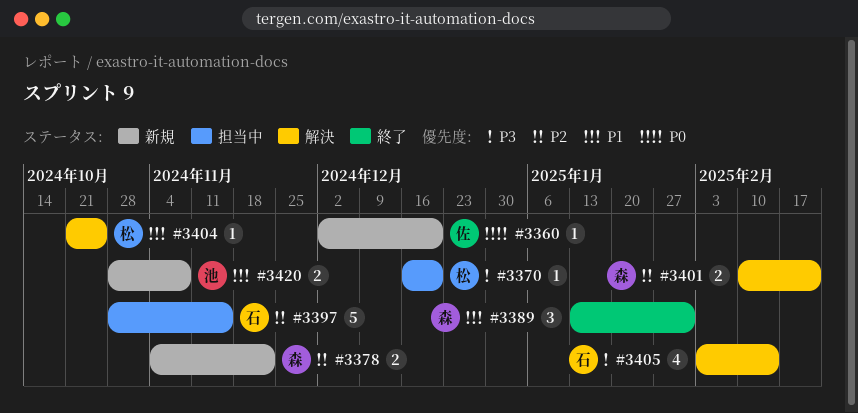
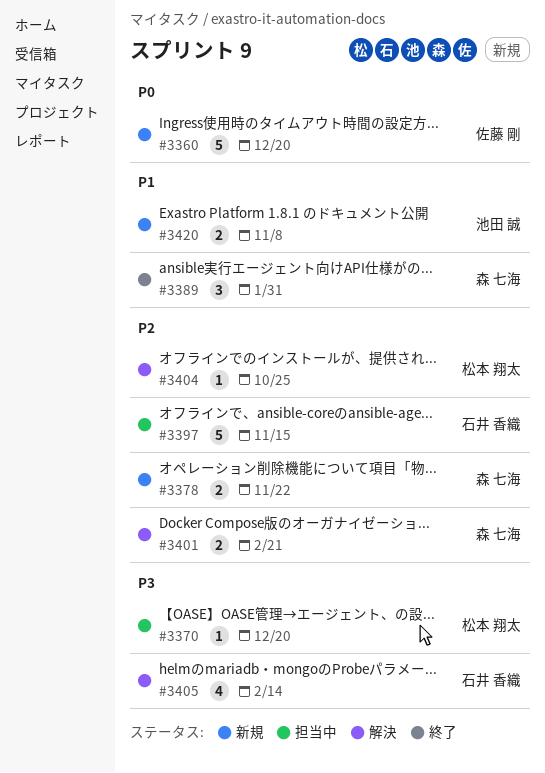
#3360, estimate: 1 -> 5
#3404, priority: P1 -> P2

